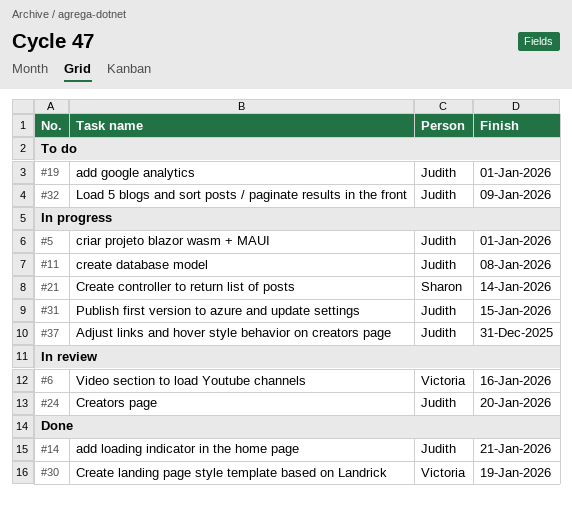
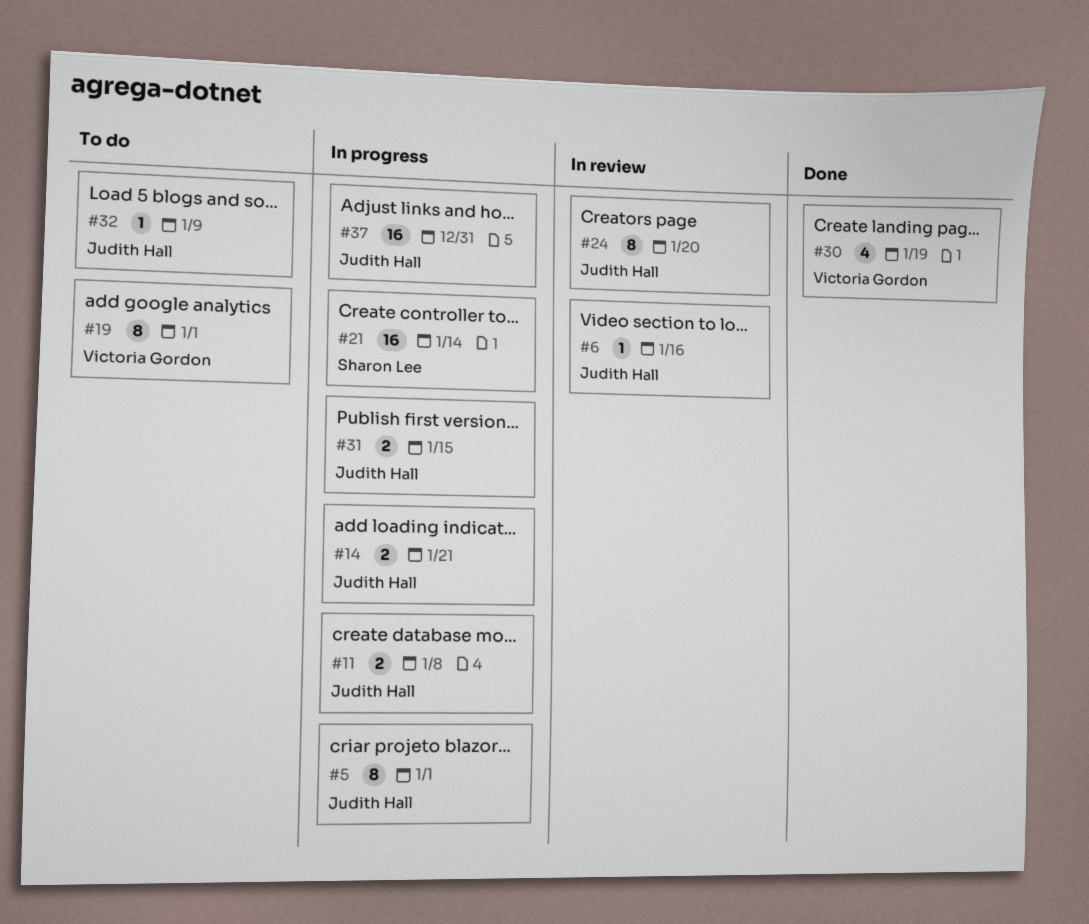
#6, owner: Victoria Gordon -> Judith Hall
#14, status: Done -> In progress
#19, owner: Judith Hall -> Victoria Gordon

